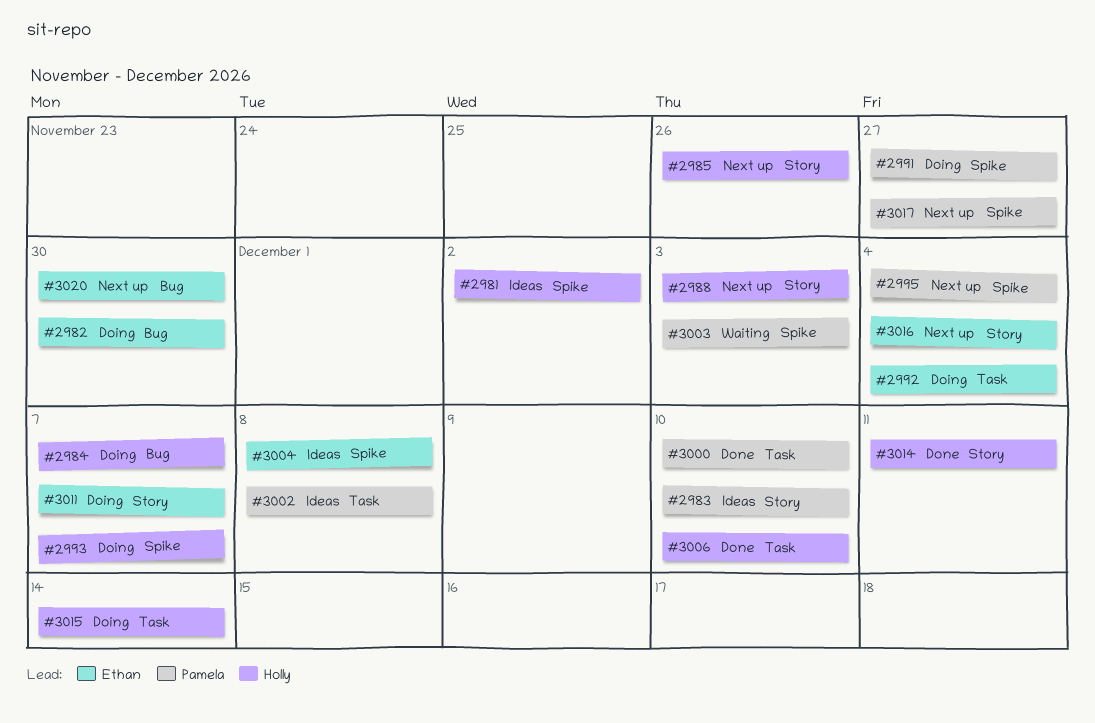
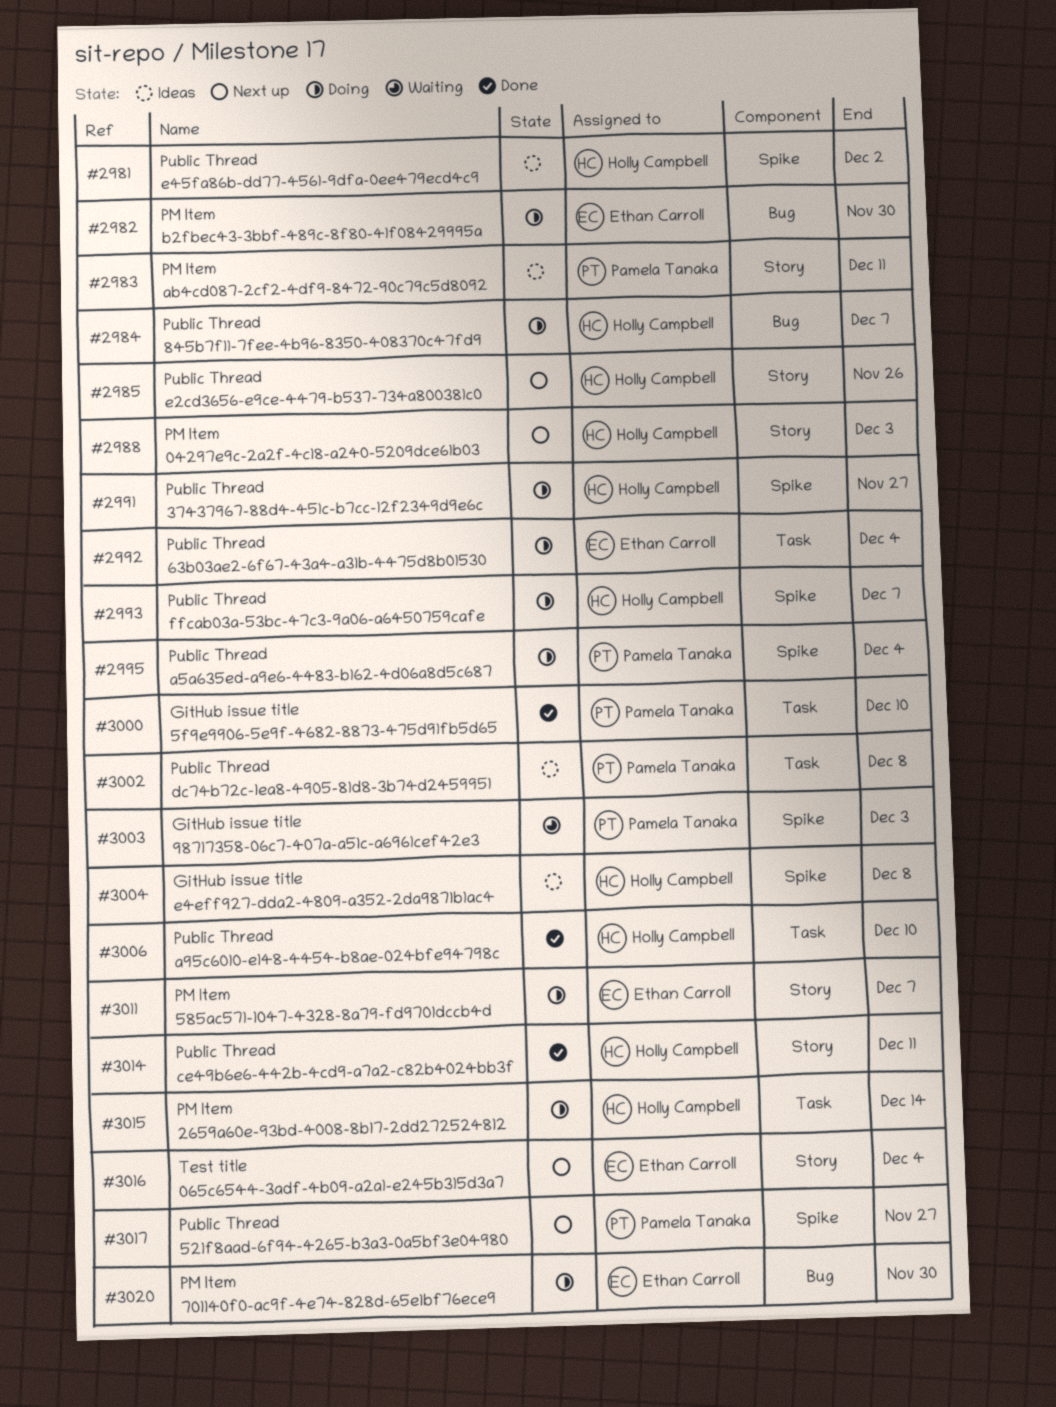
#2983, due: Dec 10 -> Dec 11
#2991, owner: Pamela Tanaka -> Holly Campbell
#2995, status: Next up -> Doing
#3004, owner: Ethan Carroll -> Holly Campbell
#3020, status: Next up -> Doing

